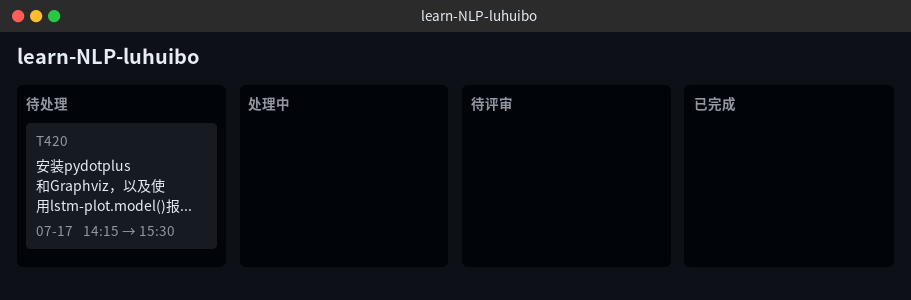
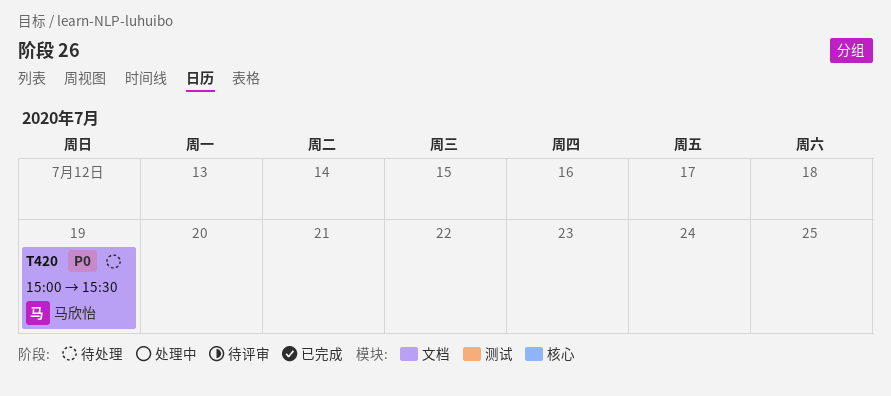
T420, day: Jul 17 -> Jul 19
T420, begins: 14:15 -> 15:00

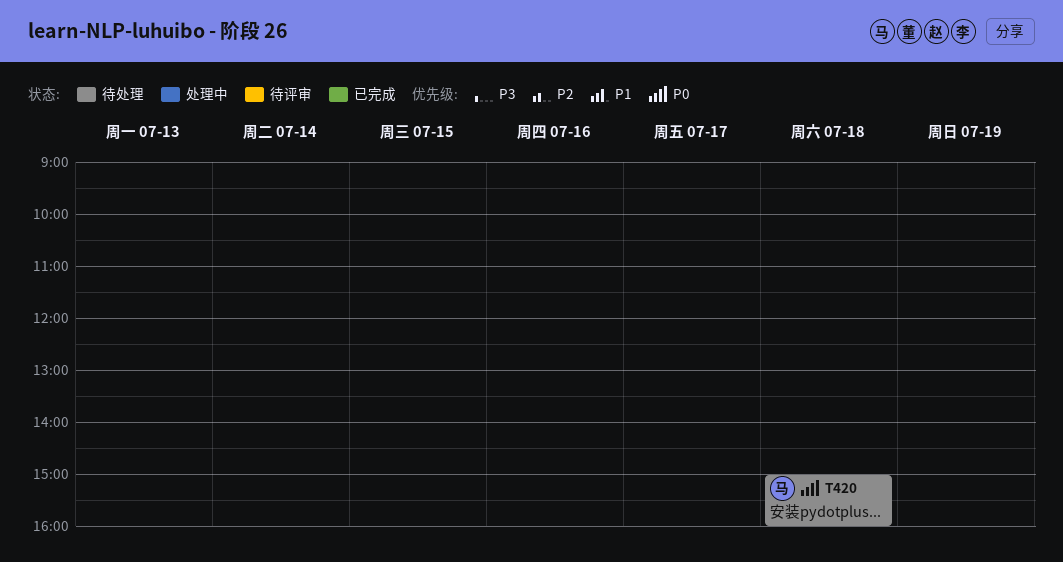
T420, day: Jul 19 -> Jul 18
T420, ends: 15:30 -> 16:00

